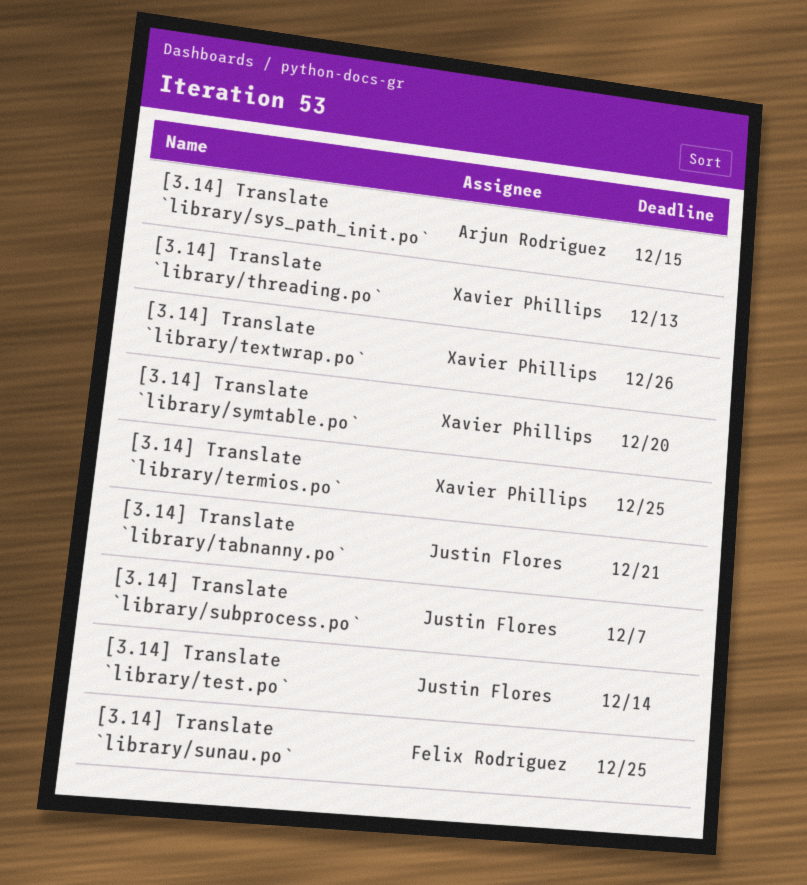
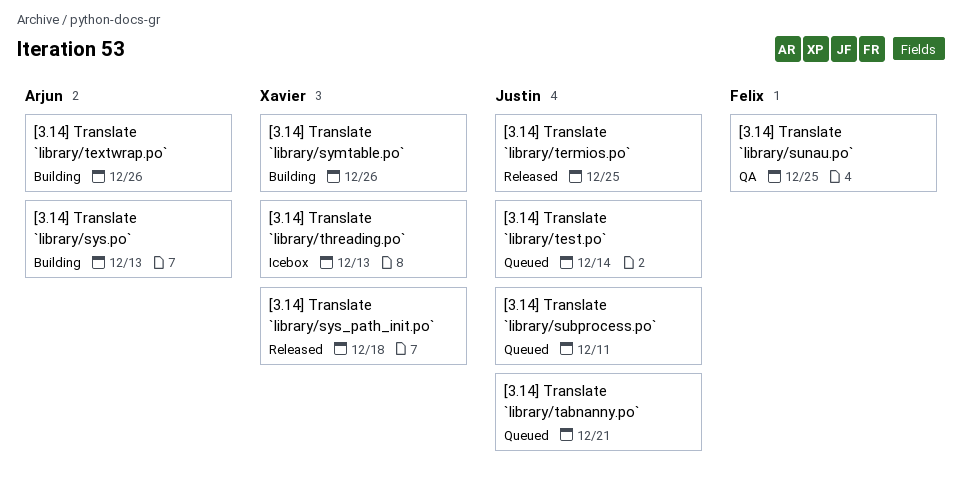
[3.14] Translate `library/subprocess.po`, due: Dec 7 -> Dec 11
[3.14] Translate `library/symtable.po`, due: Dec 20 -> Dec 26
[3.14] Translate `library/sys.po`: none -> present
[3.14] Translate `library/sys_path_init.po`, owner: Arjun Rodriguez -> Xavier Phillips
[3.14] Translate `library/sys_path_init.po`, due: Dec 15 -> Dec 18
[3.14] Translate `library/termios.po`, owner: Xavier Phillips -> Justin Flores
[3.14] Translate `library/textwrap.po`, owner: Xavier Phillips -> Arjun Rodriguez

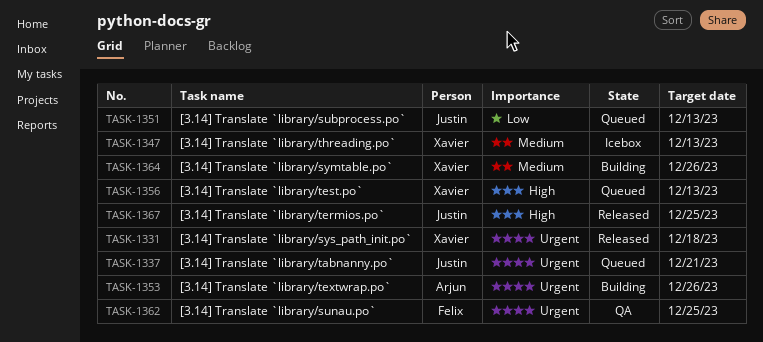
[3.14] Translate `library/subprocess.po`, due: Dec 11 -> Dec 13
[3.14] Translate `library/sys.po`: present -> none
[3.14] Translate `library/test.po`, owner: Justin -> Xavier
[3.14] Translate `library/test.po`, due: Dec 14 -> Dec 13

